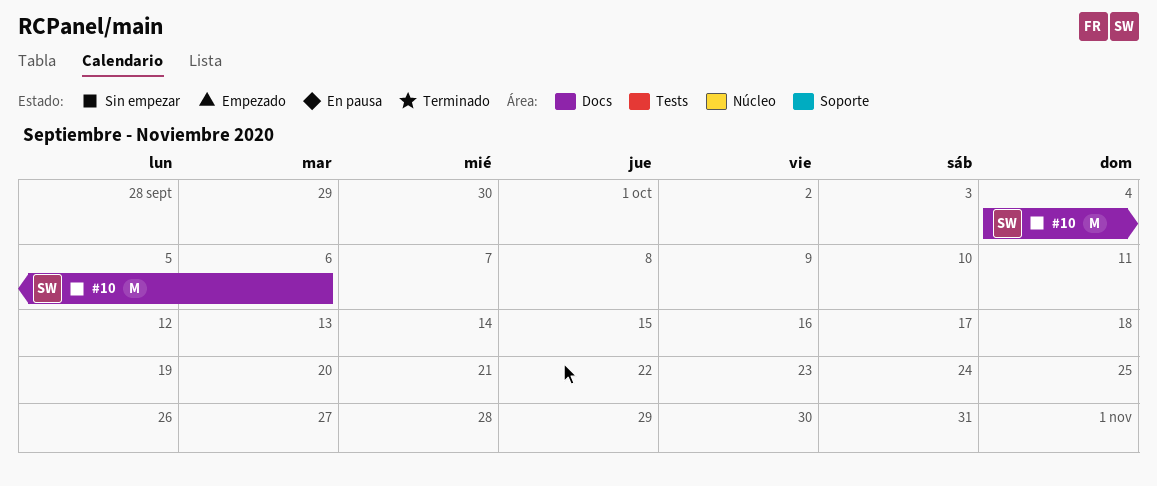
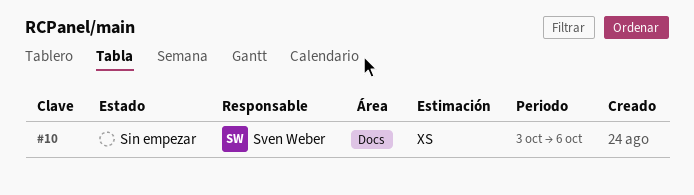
#10, estimate: M -> XS
#10, start: Oct 4 -> Oct 3

